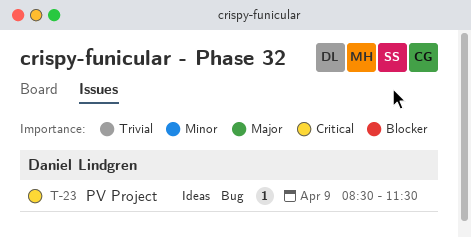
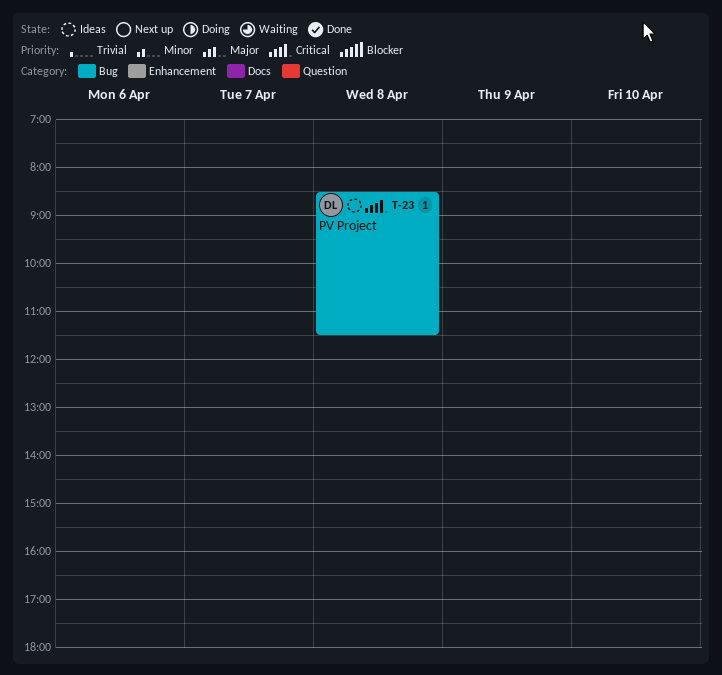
T-23, day: Apr 9 -> Apr 8

